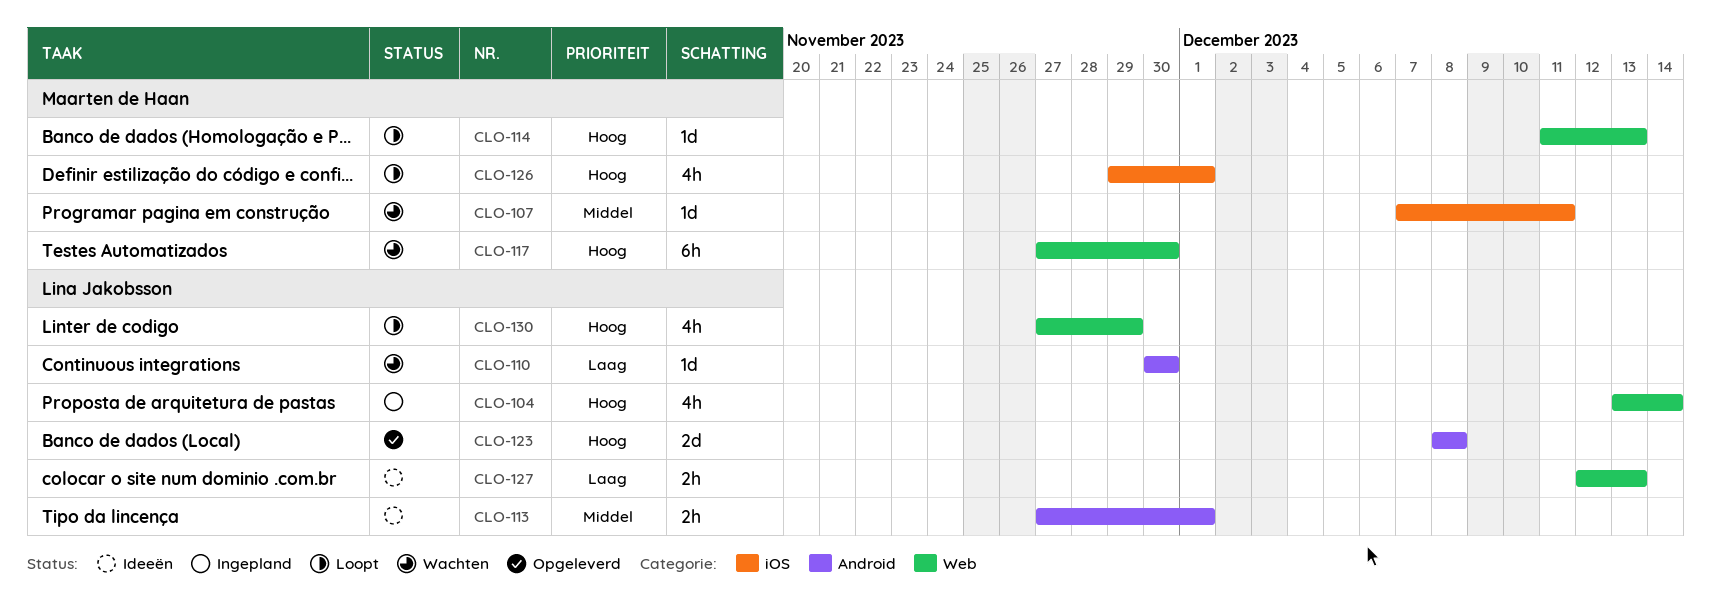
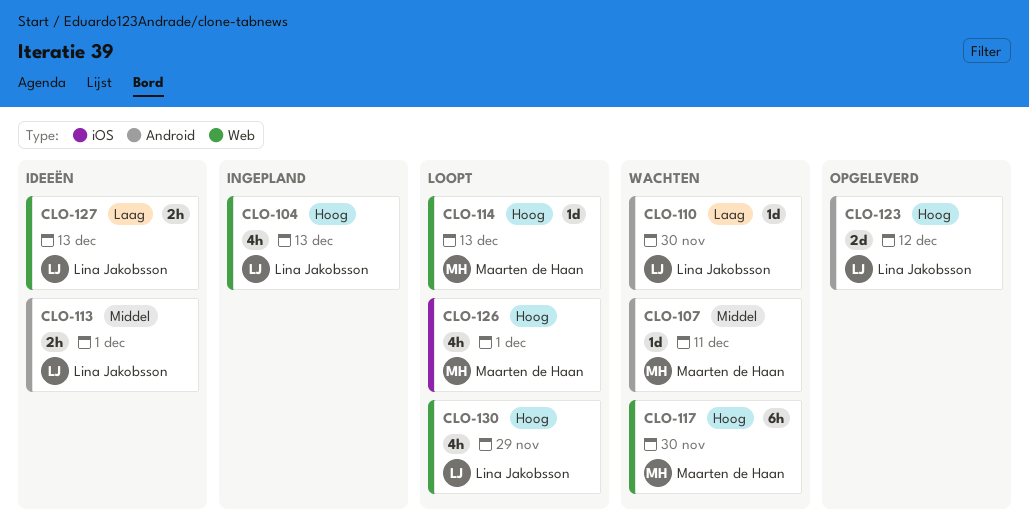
CLO-104, due: Dec 14 -> Dec 13
CLO-107, label: iOS -> Android
CLO-123, due: Dec 8 -> Dec 12

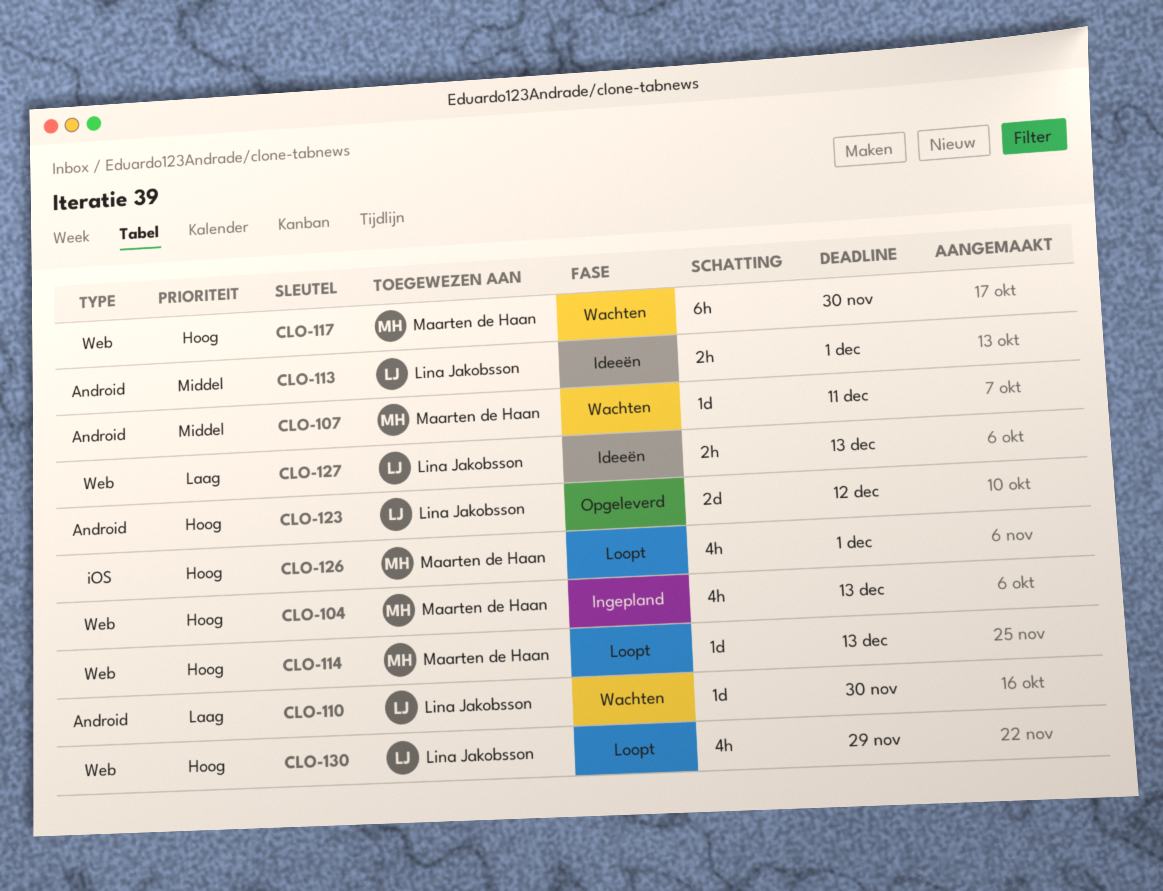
CLO-104, owner: Lina Jakobsson -> Maarten de Haan

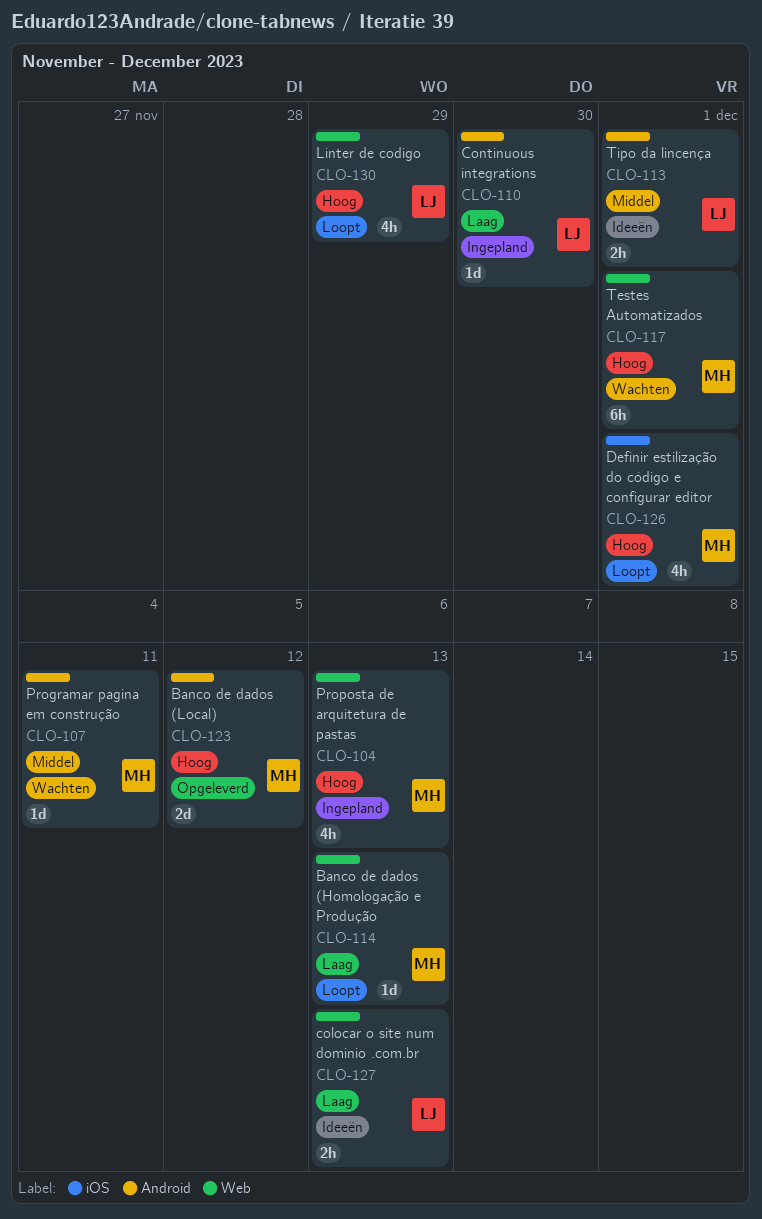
CLO-110, status: Wachten -> Ingepland
CLO-114, priority: Hoog -> Laag
CLO-117, due: Nov 30 -> Dec 1
CLO-123, owner: Lina Jakobsson -> Maarten de Haan

